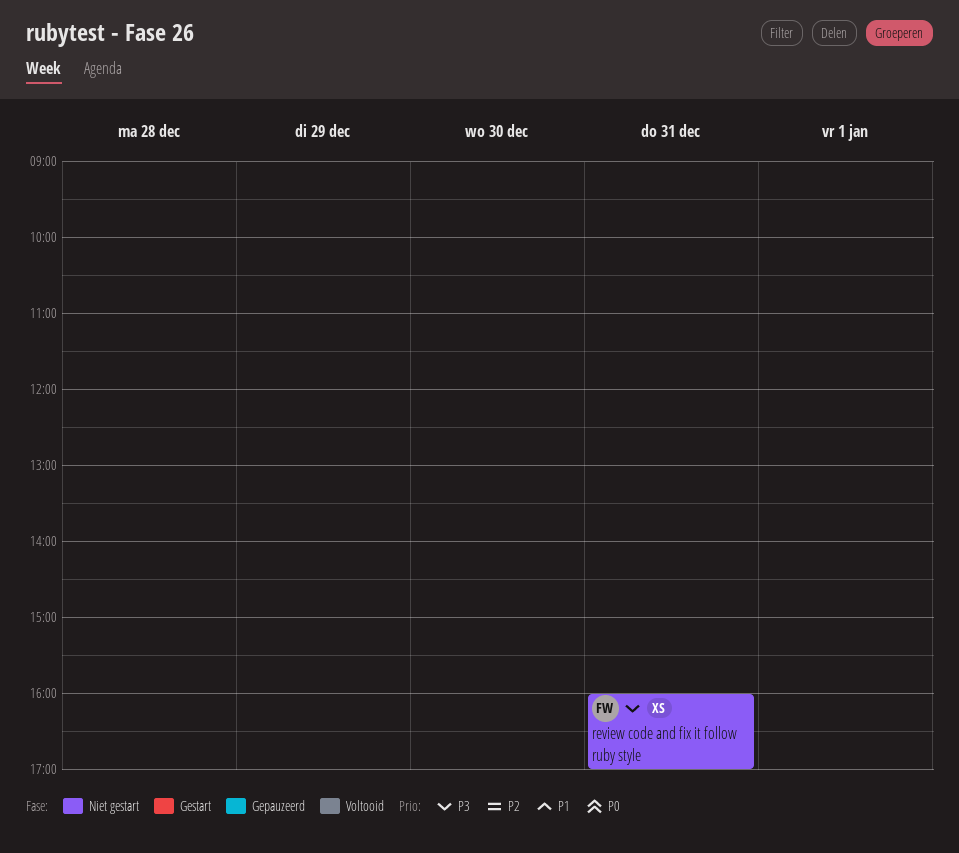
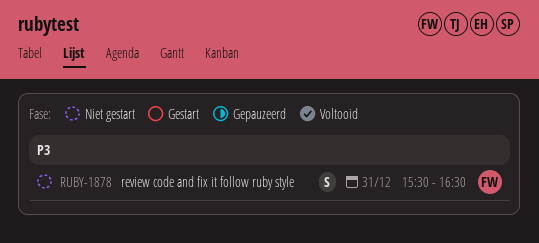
review code and fix it follow ruby style, estimate: XS -> S
review code and fix it follow ruby style, begins: 16:00 -> 15:30
review code and fix it follow ruby style, ends: 17:00 -> 16:30

